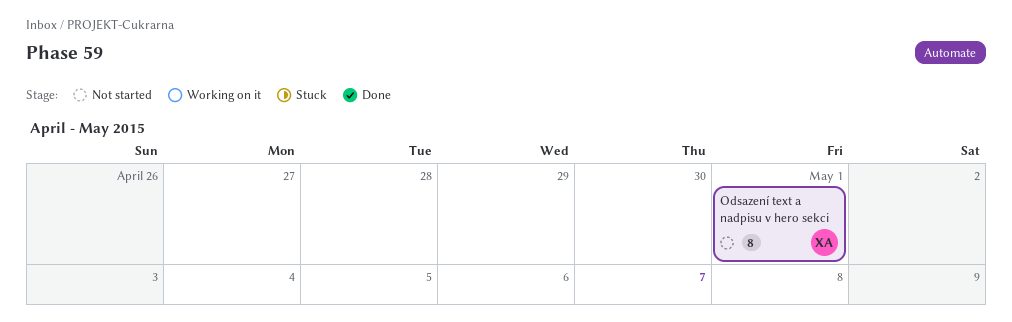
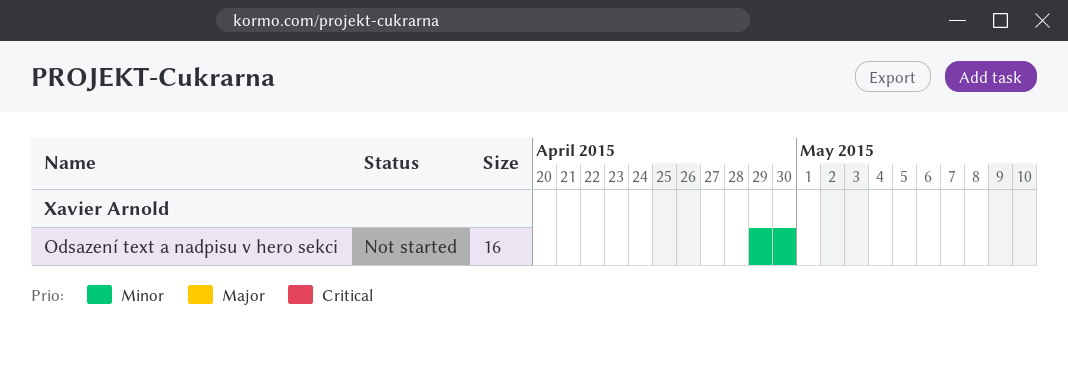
Odsazení text a nadpisu v hero sekci, estimate: 8 -> 16
Odsazení text a nadpisu v hero sekci, due: May 1 -> Apr 30

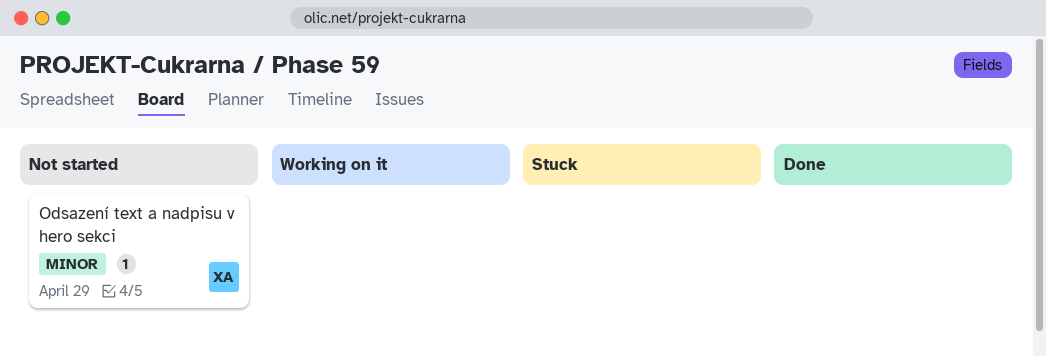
Odsazení text a nadpisu v hero sekci, estimate: 16 -> 1
Odsazení text a nadpisu v hero sekci, due: Apr 30 -> Apr 29

